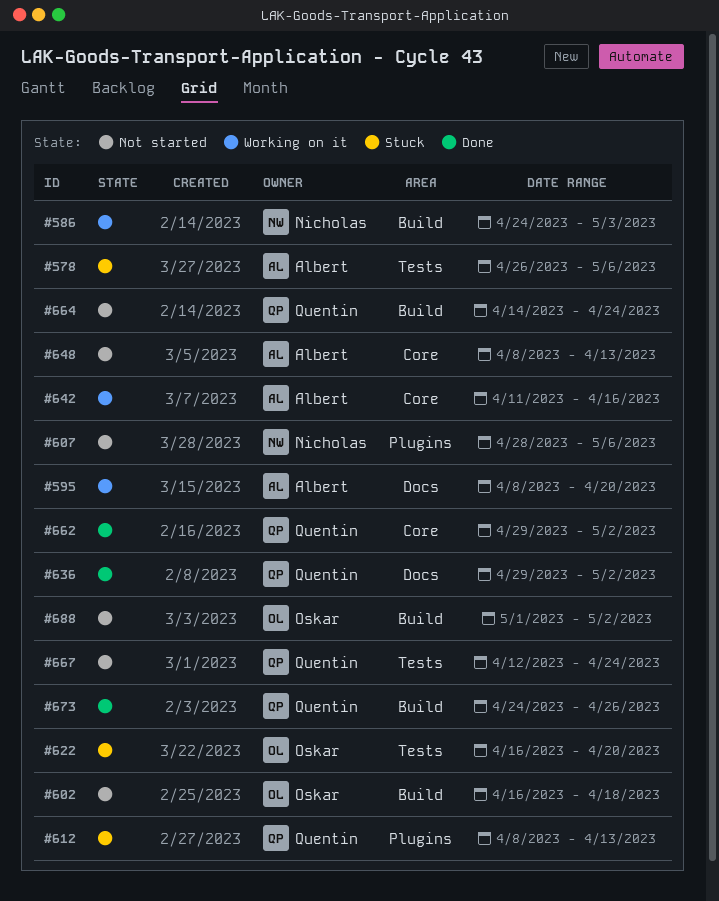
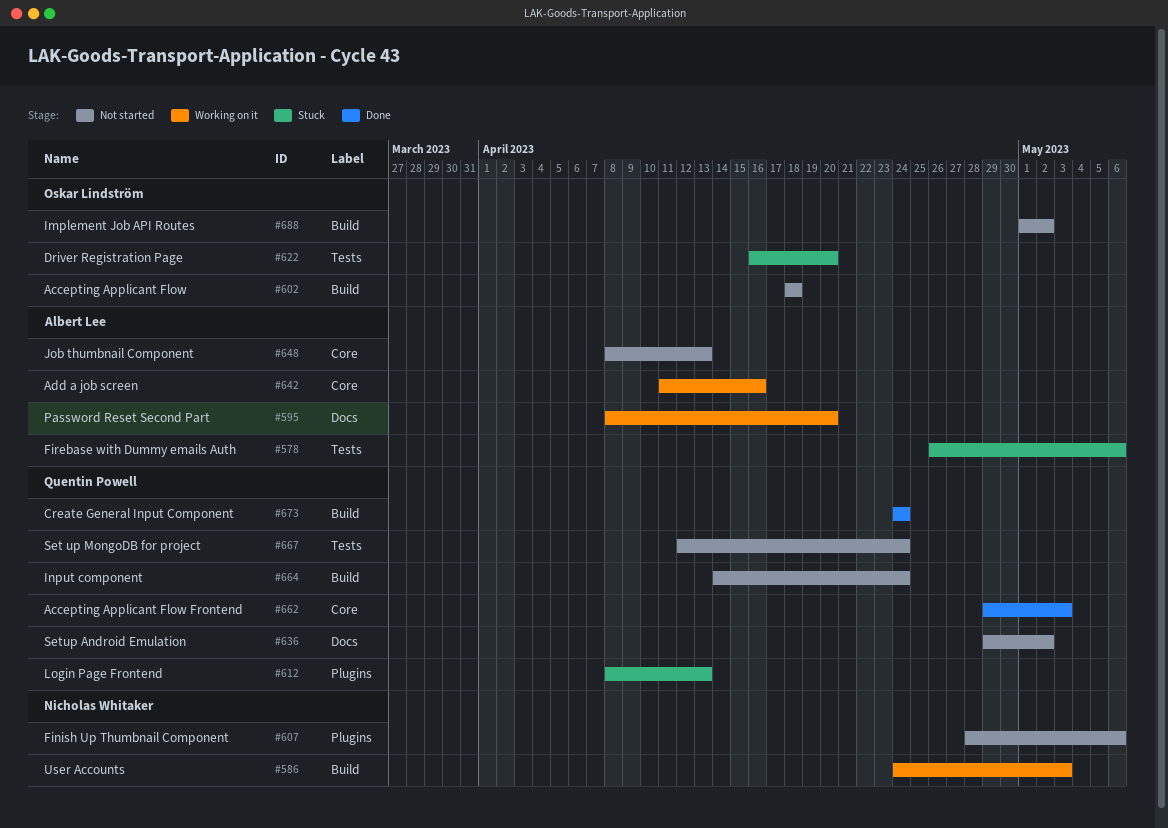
#602, start: Apr 16 -> Apr 18
#636, status: Done -> Not started
#662, due: May 2 -> May 3
#673, due: Apr 26 -> Apr 24

